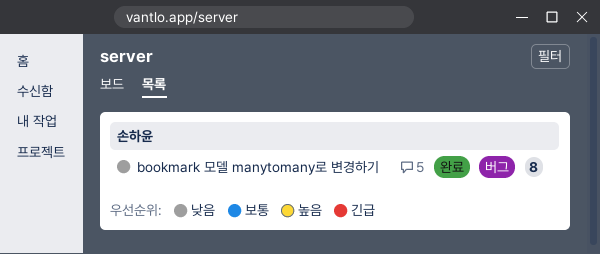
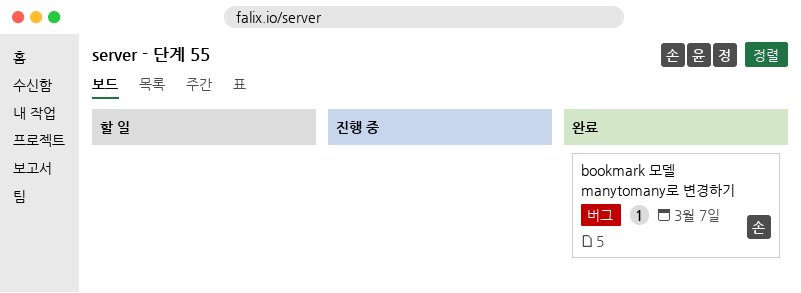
bookmark 모델 manytomany로 변경하기, estimate: 8 -> 1

